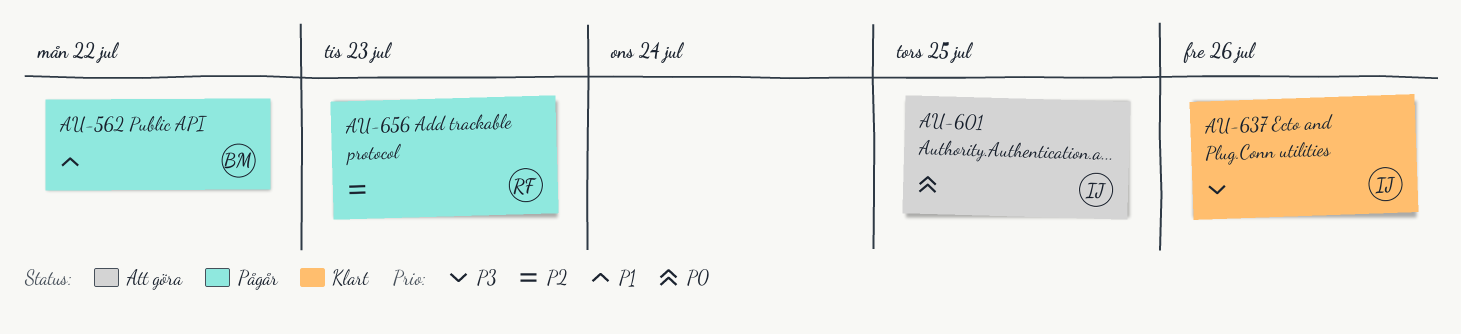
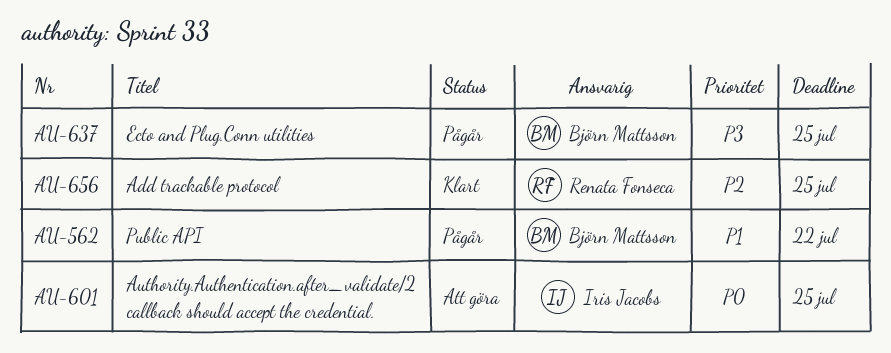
AU-637, status: Klart -> Pågår
AU-637, owner: Iris Jacobs -> Björn Mattsson
AU-637, due: Jul 26 -> Jul 25
AU-656, status: Pågår -> Klart
AU-656, due: Jul 23 -> Jul 25

